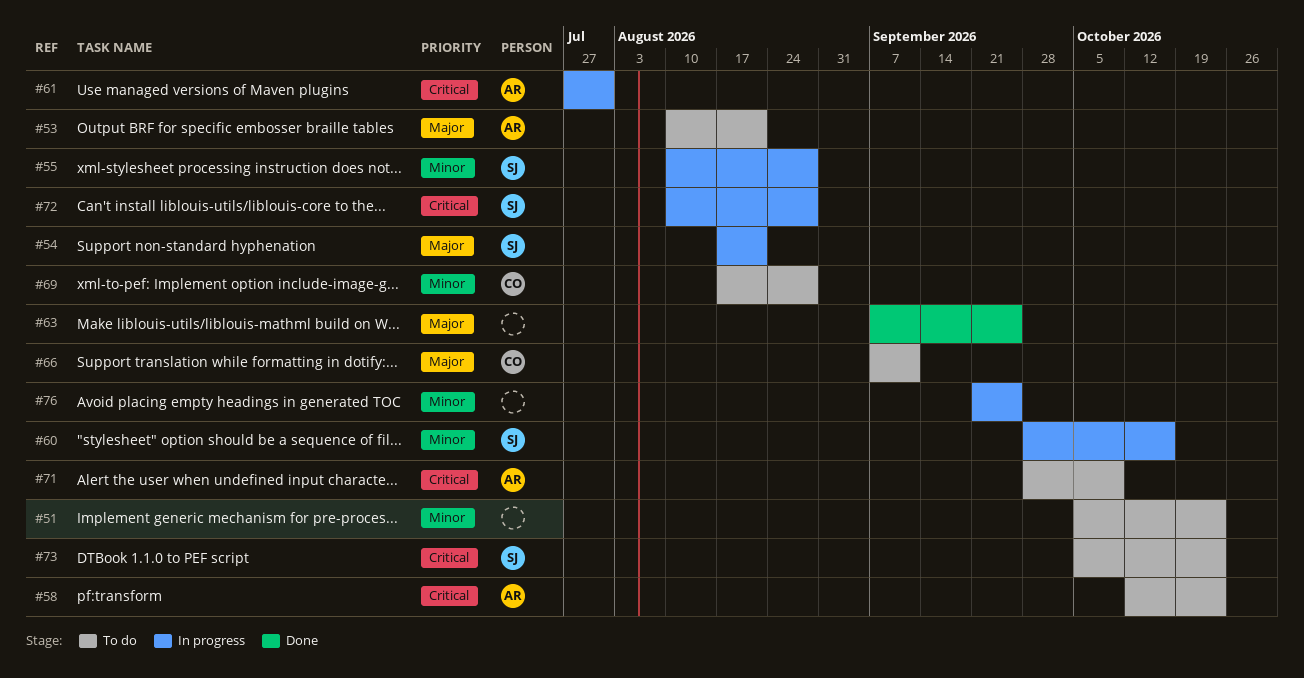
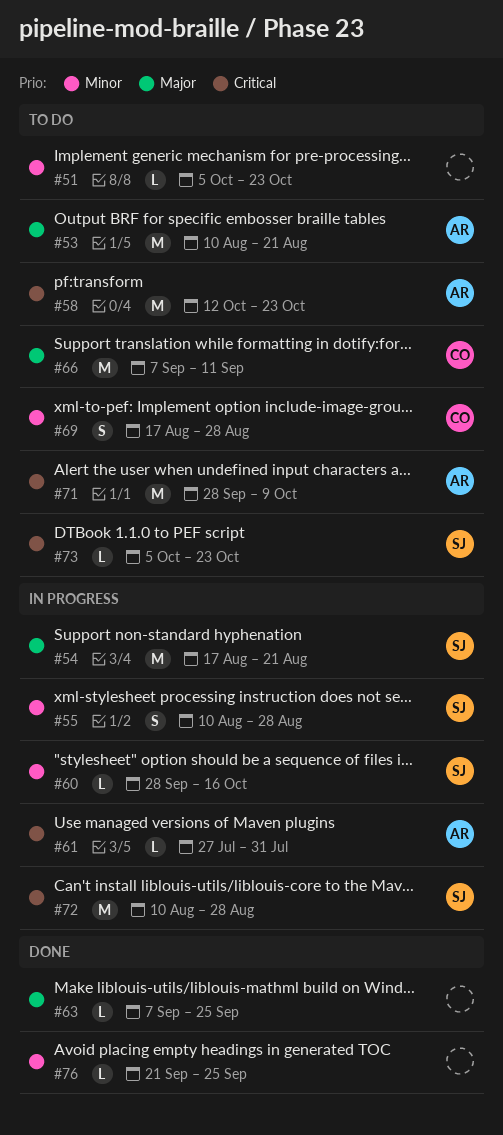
#76, status: In progress -> Done

